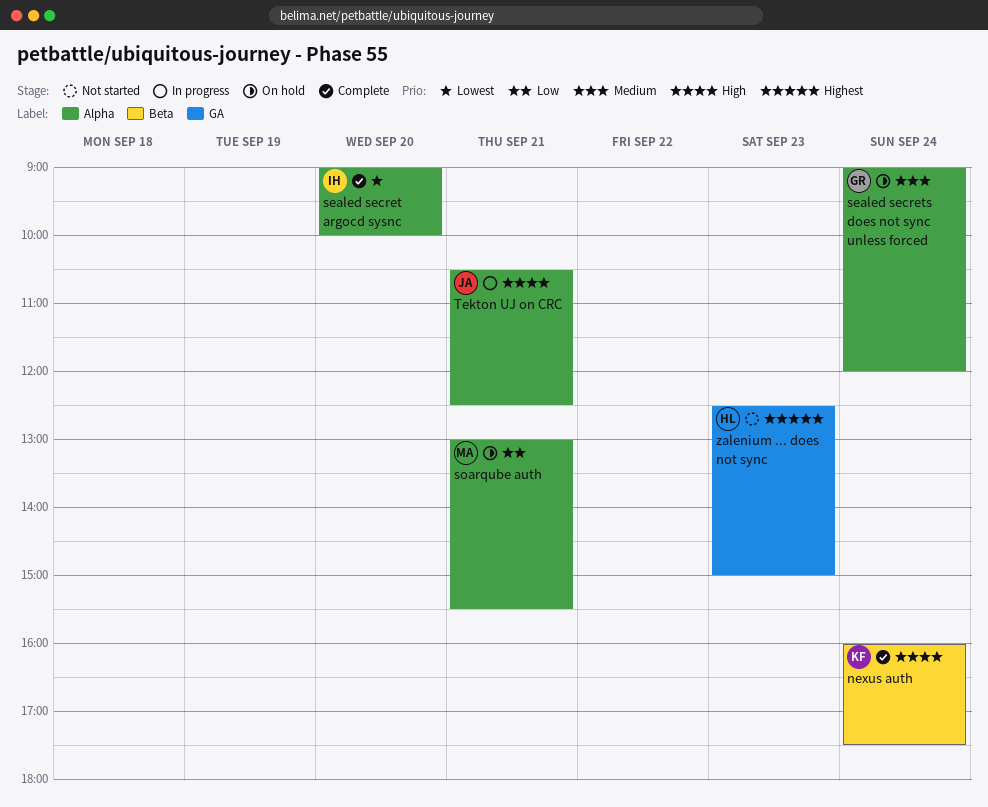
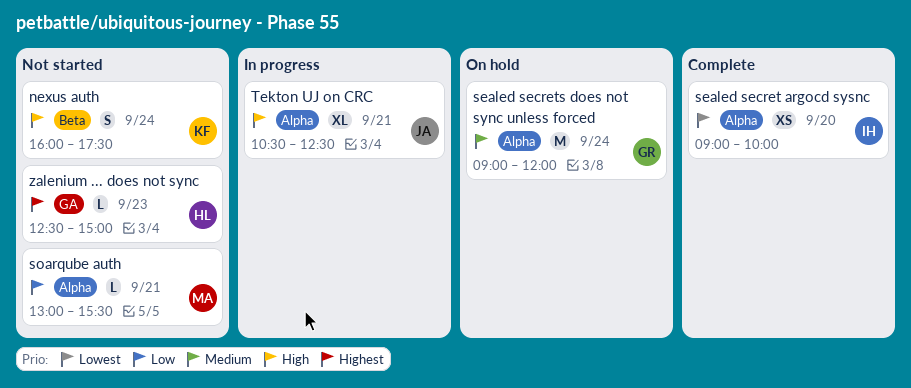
nexus auth, status: Complete -> Not started
soarqube auth, status: On hold -> Not started

